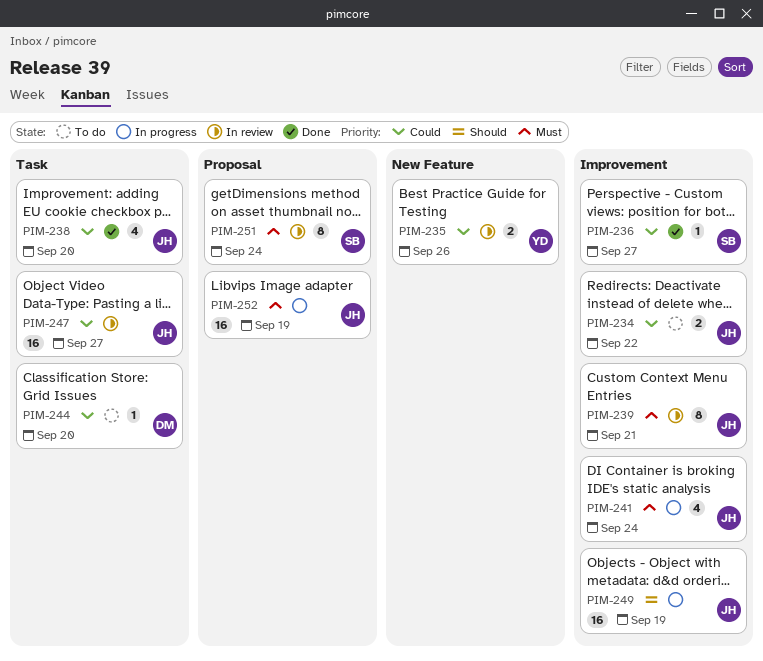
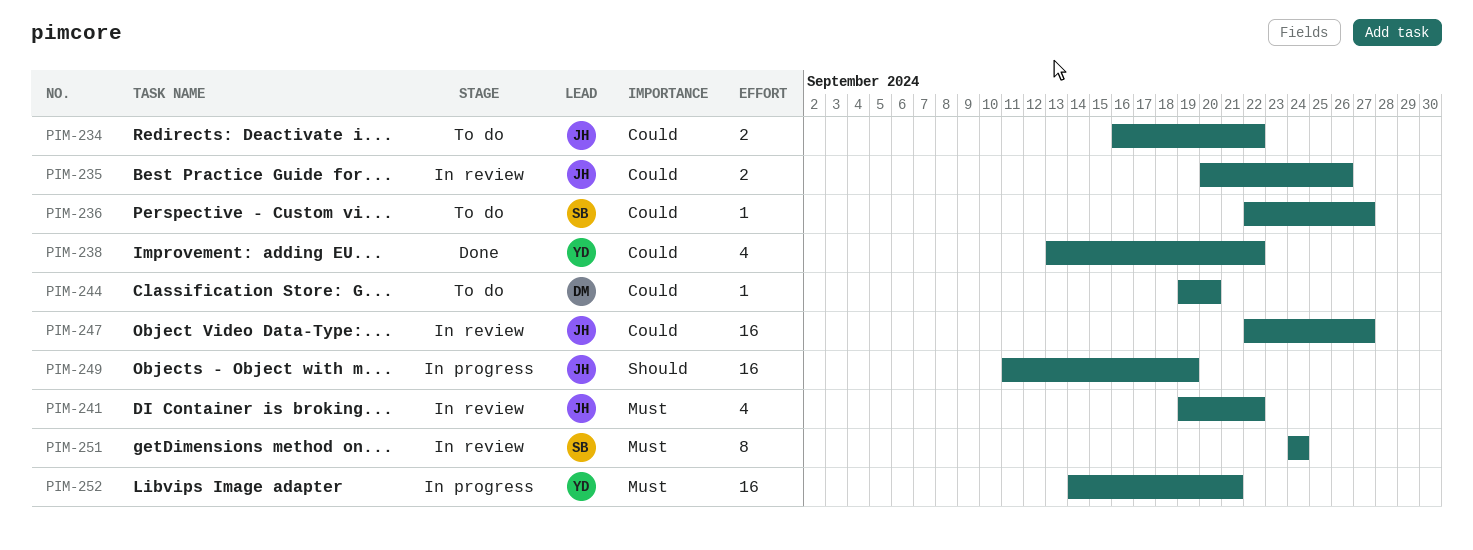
PIM-235, owner: YD -> JH
PIM-236, status: Done -> To do
PIM-238, owner: JH -> YD
PIM-238, due: Sep 20 -> Sep 22
PIM-239: present -> none
PIM-241, status: In progress -> In review
PIM-241, due: Sep 24 -> Sep 22
PIM-252, owner: JH -> YD
PIM-252, due: Sep 19 -> Sep 21

